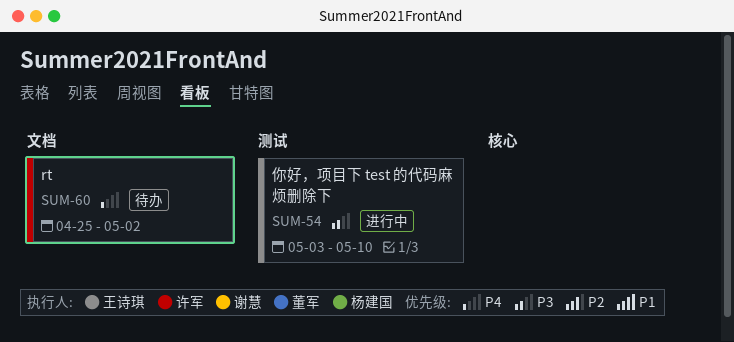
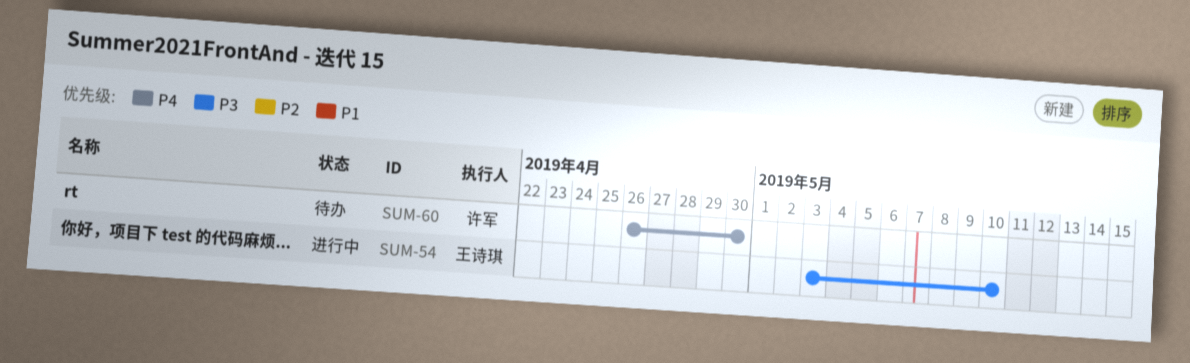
SUM-60, start: Apr 25 -> Apr 26
SUM-60, due: May 2 -> Apr 30

